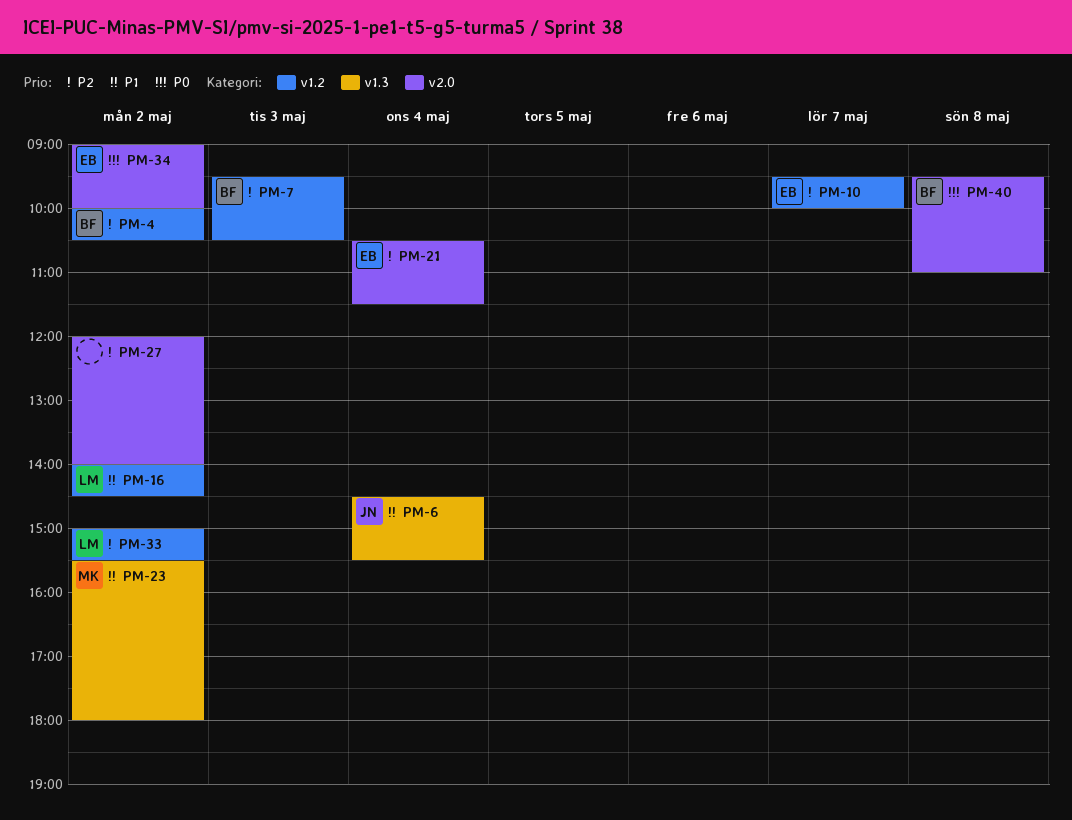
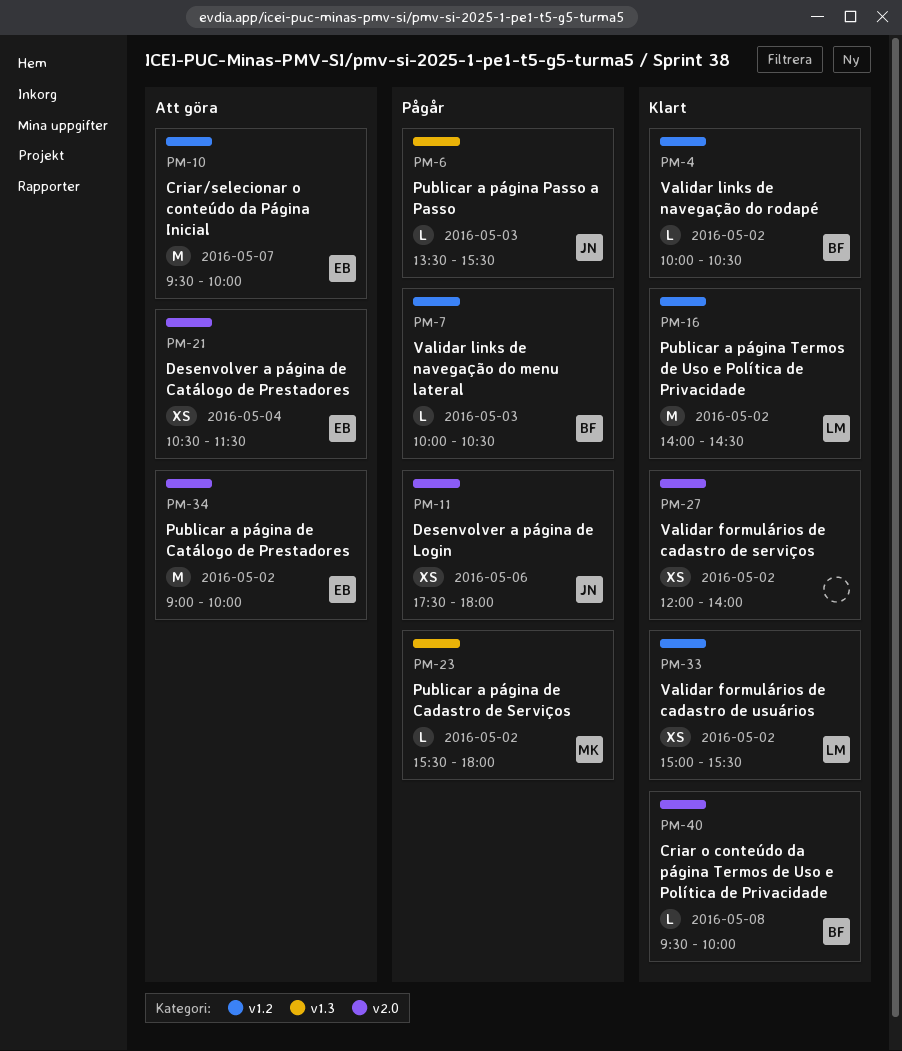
PM-6, day: May 4 -> May 3
PM-6, begins: 14:30 -> 13:30
PM-7, begins: 09:30 -> 10:00
PM-11: none -> present
PM-40, ends: 11:00 -> 10:00

